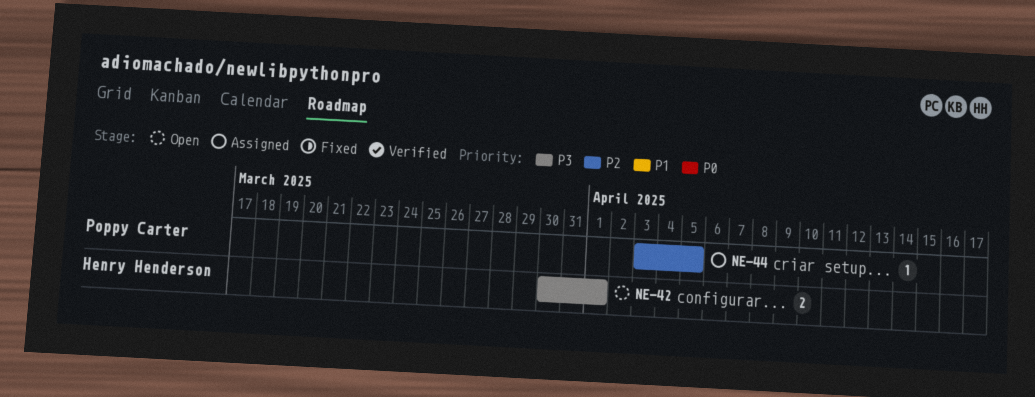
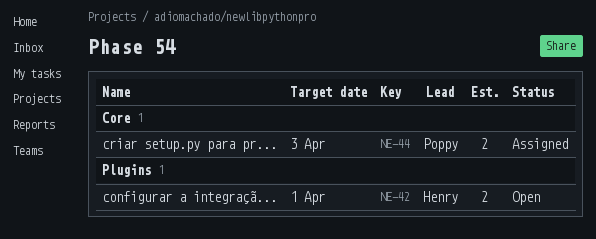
NE-44, estimate: 1 -> 2
NE-44, due: Apr 5 -> Apr 3

